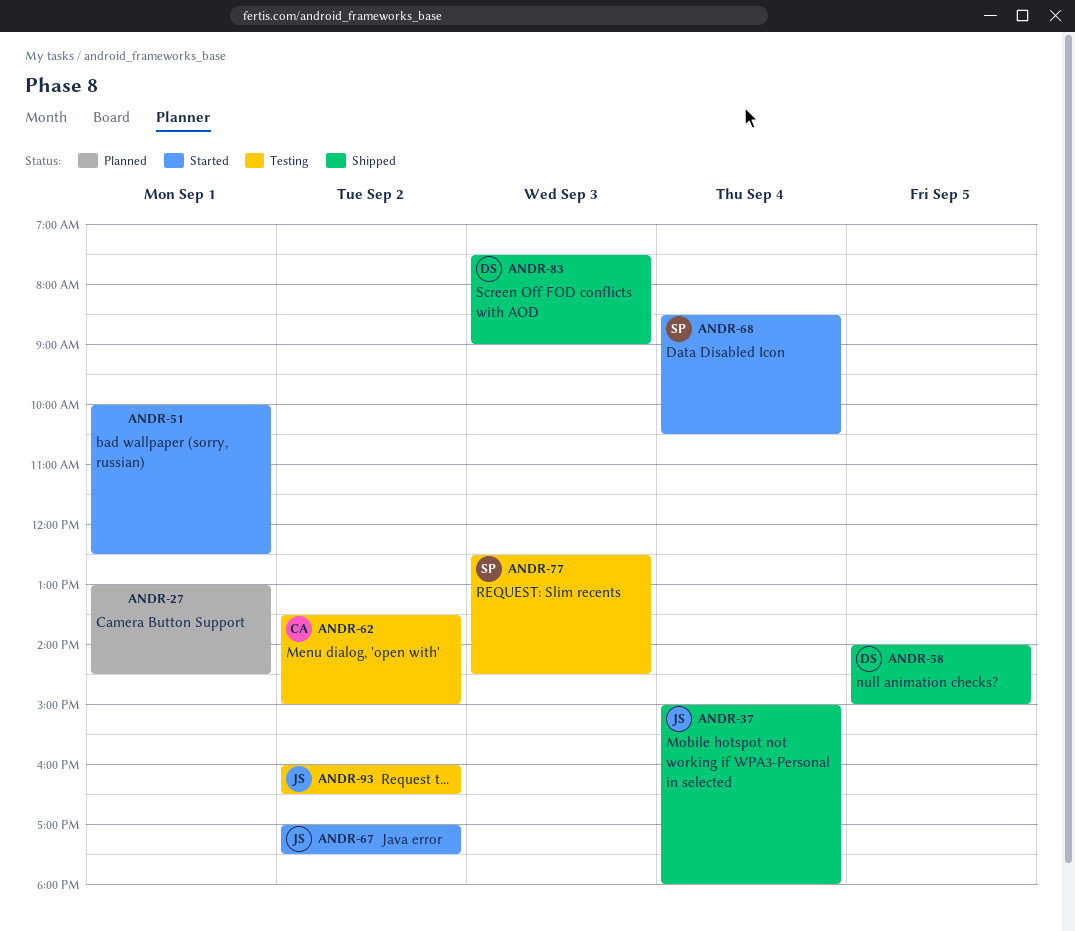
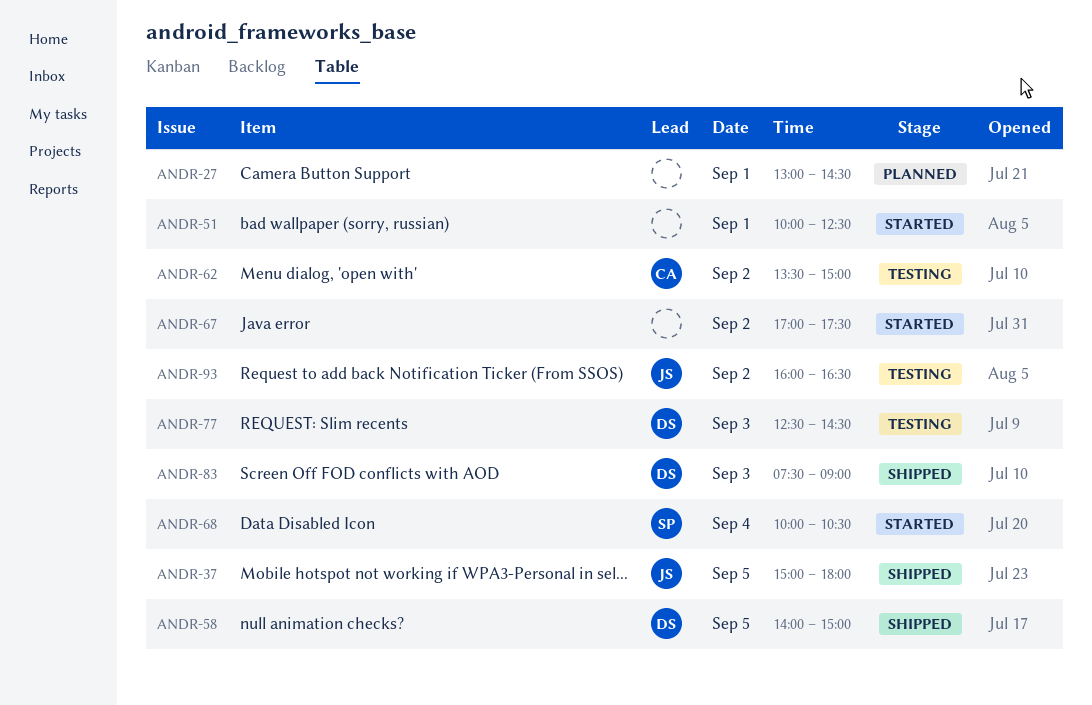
ANDR-37, day: Sep 4 -> Sep 5
ANDR-67, owner: JS -> none
ANDR-68, begins: 08:30 -> 10:00
ANDR-77, owner: SP -> DS

